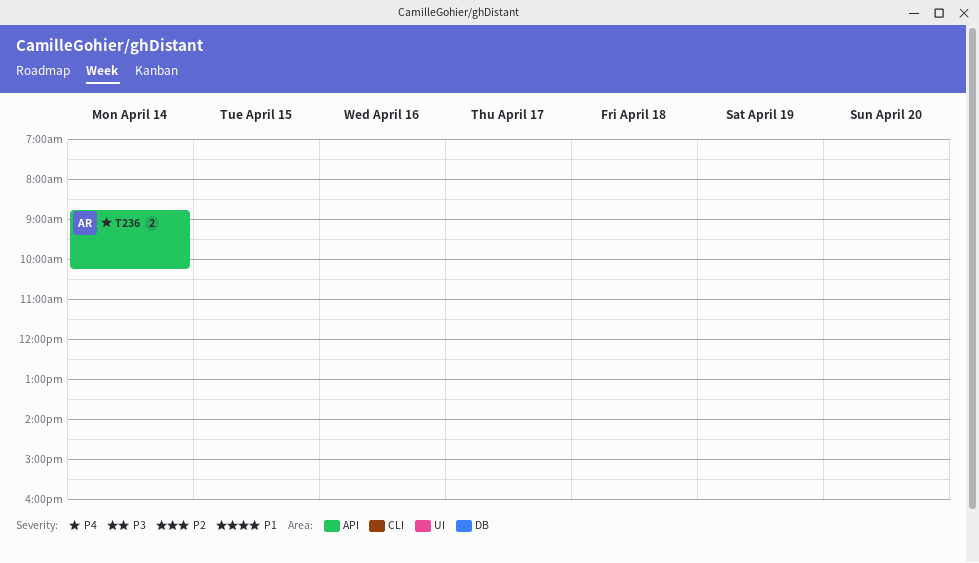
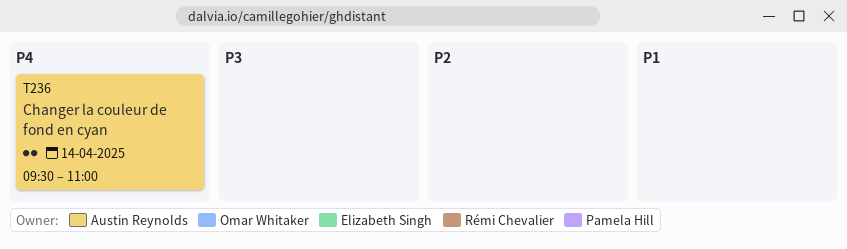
T236, begins: 08:45 -> 09:30
T236, ends: 10:15 -> 11:00

